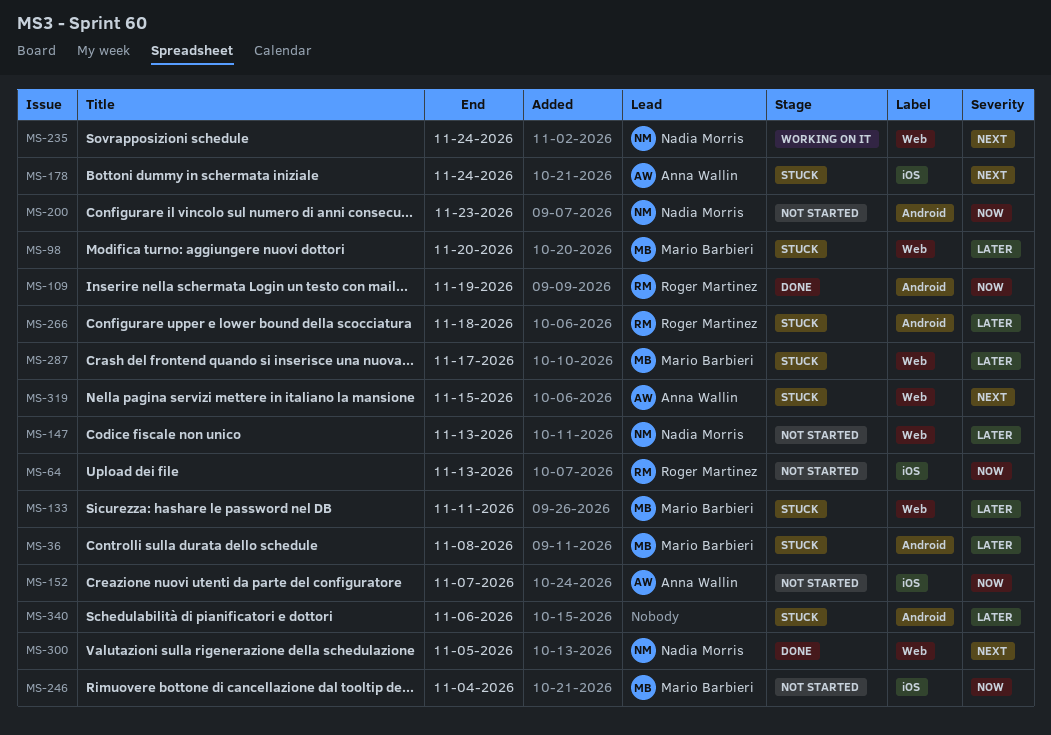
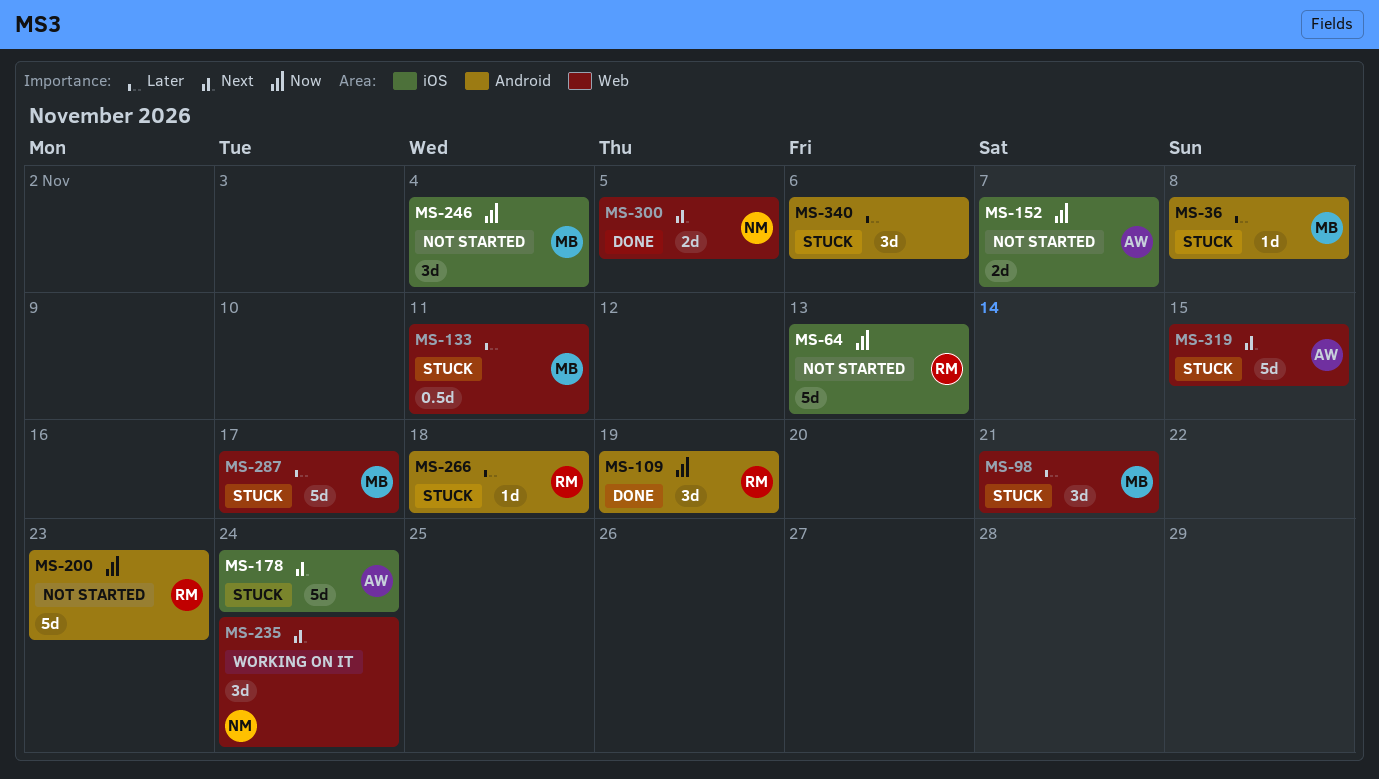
MS-98, due: Nov 20 -> Nov 21
MS-147: present -> none
MS-200, owner: Nadia Morris -> Roger Martinez

